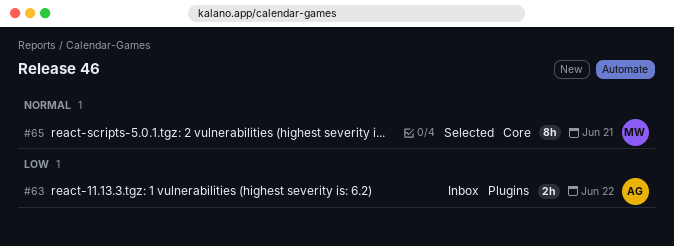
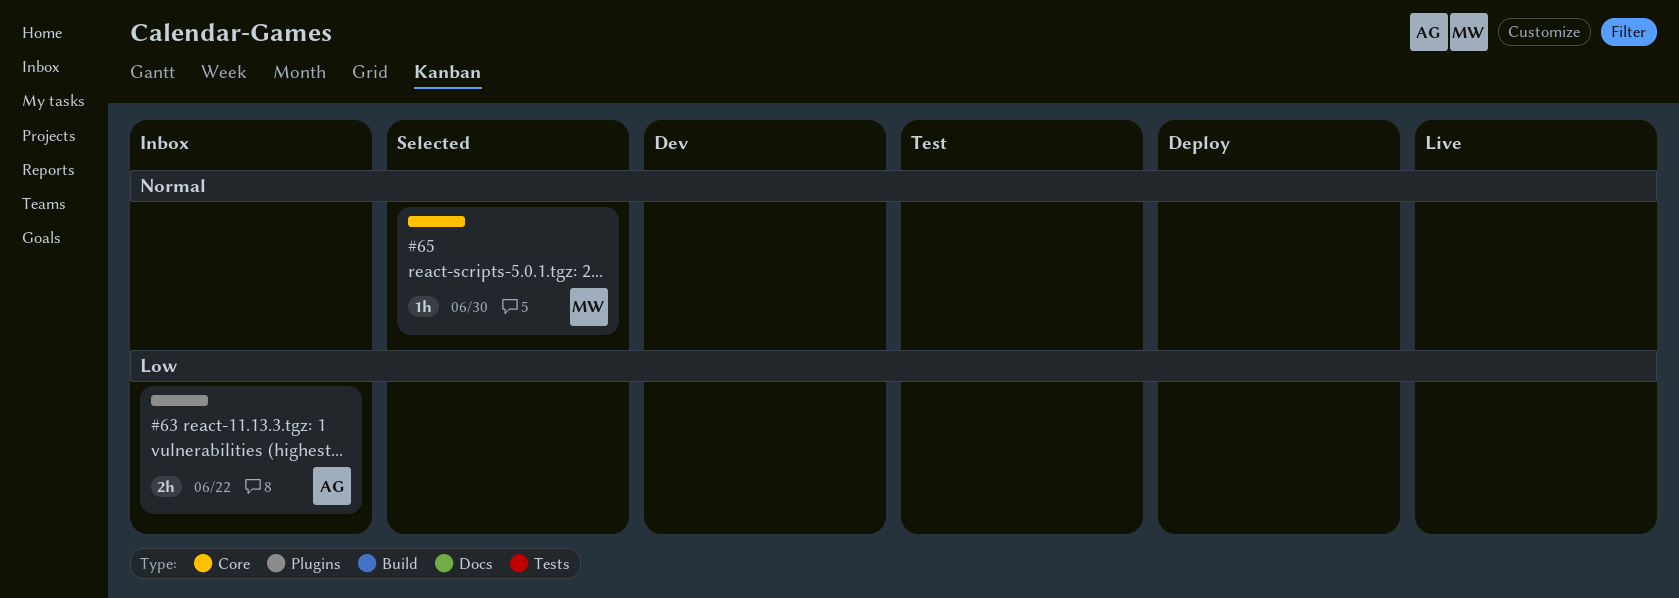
#65, estimate: 8h -> 1h
#65, due: Jun 21 -> Jun 30

